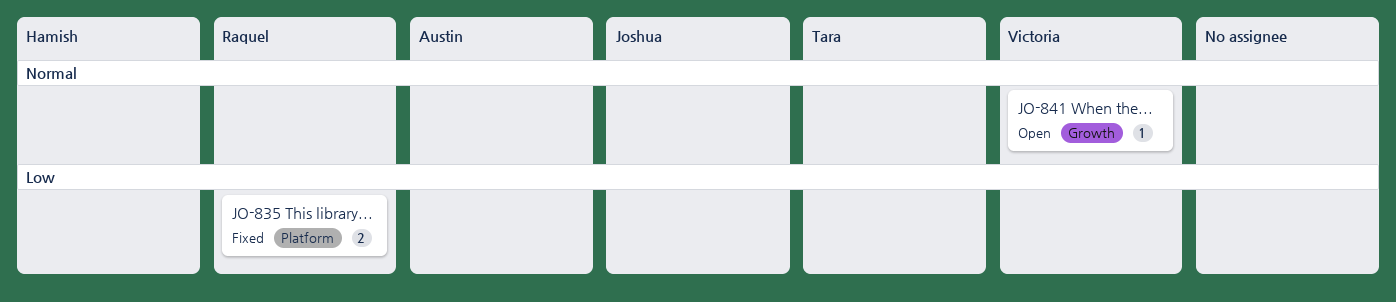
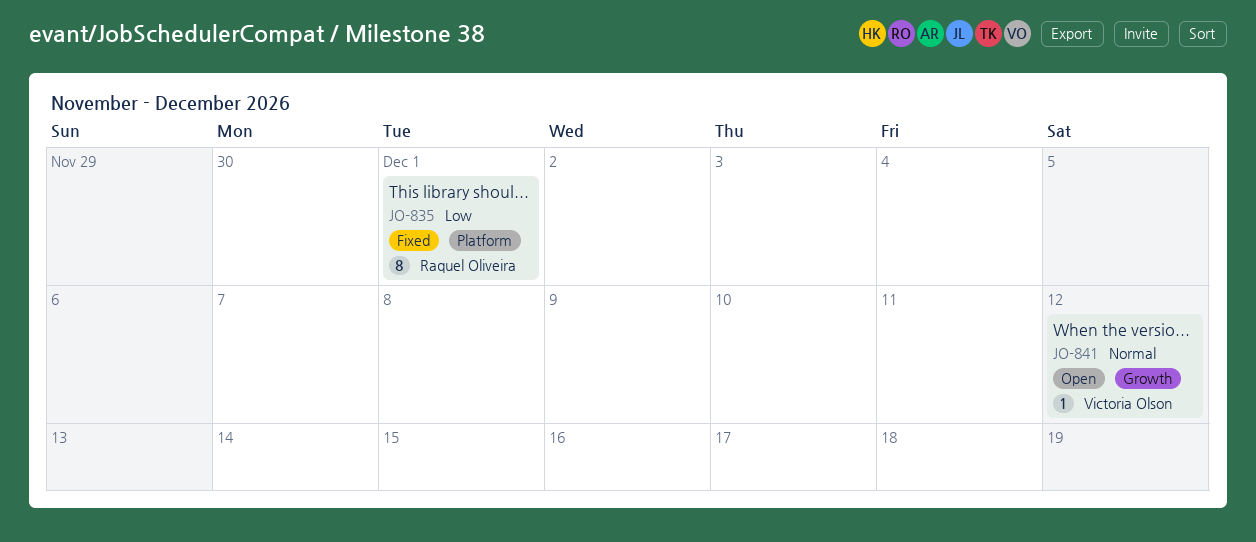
JO-835, estimate: 2 -> 8

